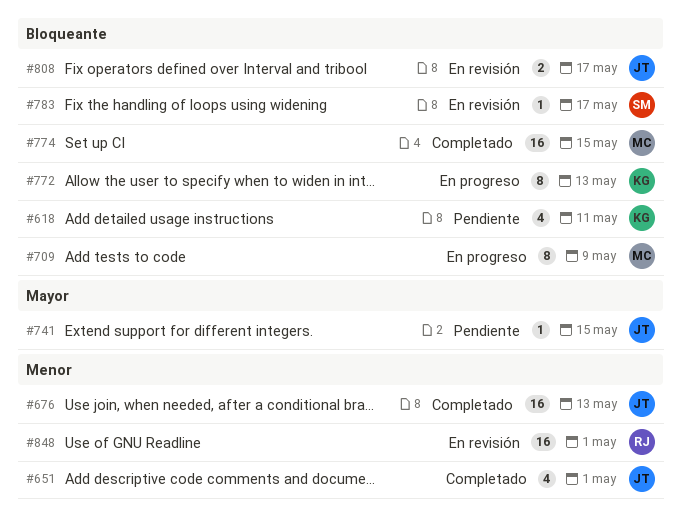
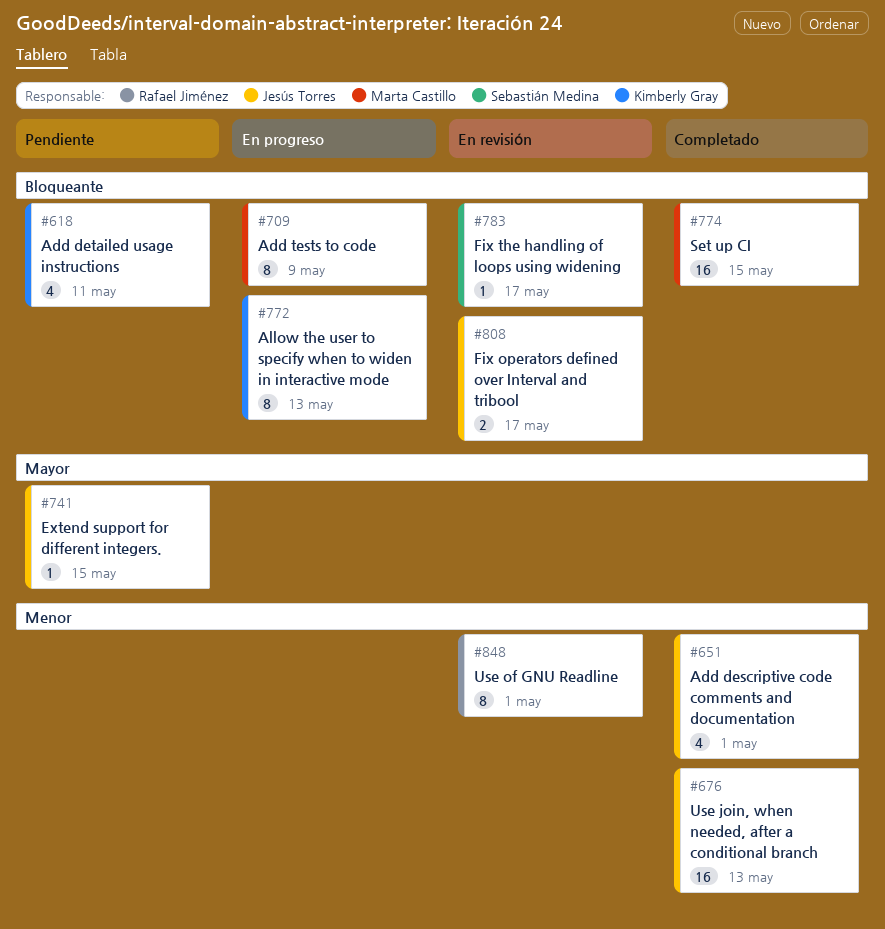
#848, estimate: 16 -> 8

